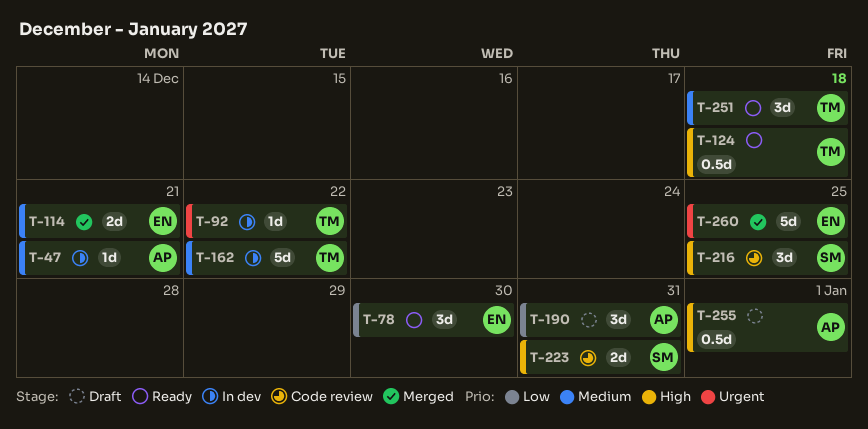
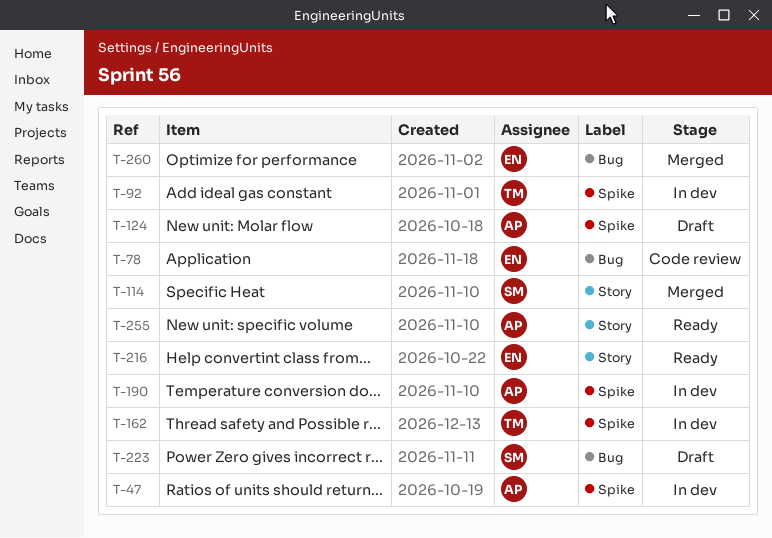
T-78, status: Ready -> Code review
T-114, owner: EN -> SM
T-124, status: Ready -> Draft
T-124, owner: TM -> AP
T-190, status: Draft -> In dev
T-216, status: Code review -> Ready
T-216, owner: SM -> EN
T-223, status: Code review -> Draft
T-251: present -> none
T-255, status: Draft -> Ready

